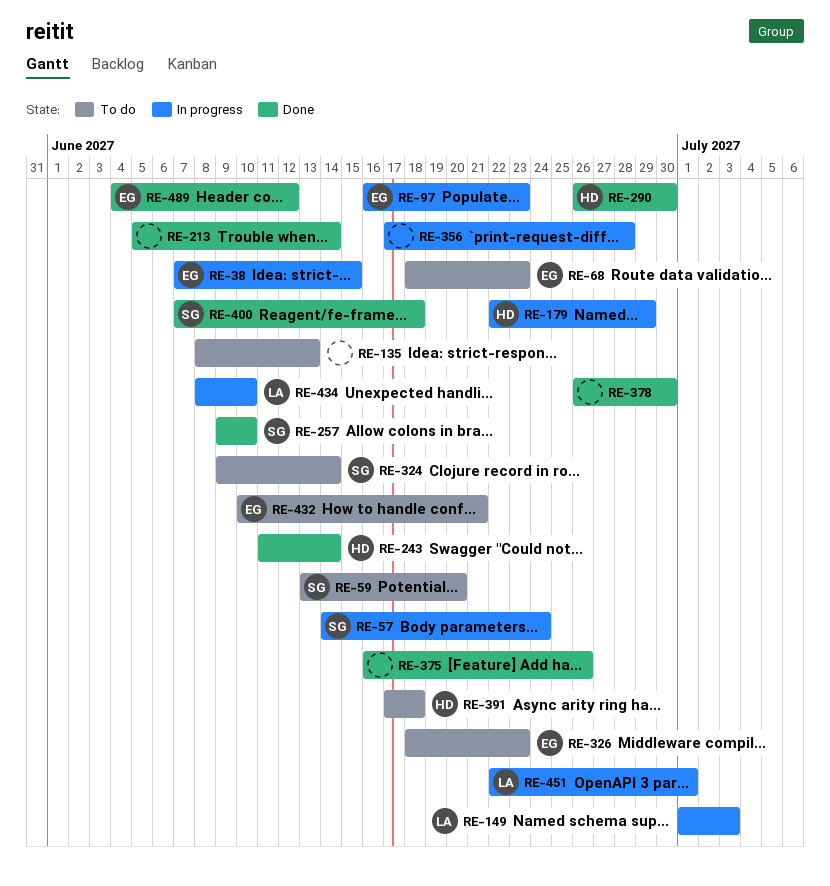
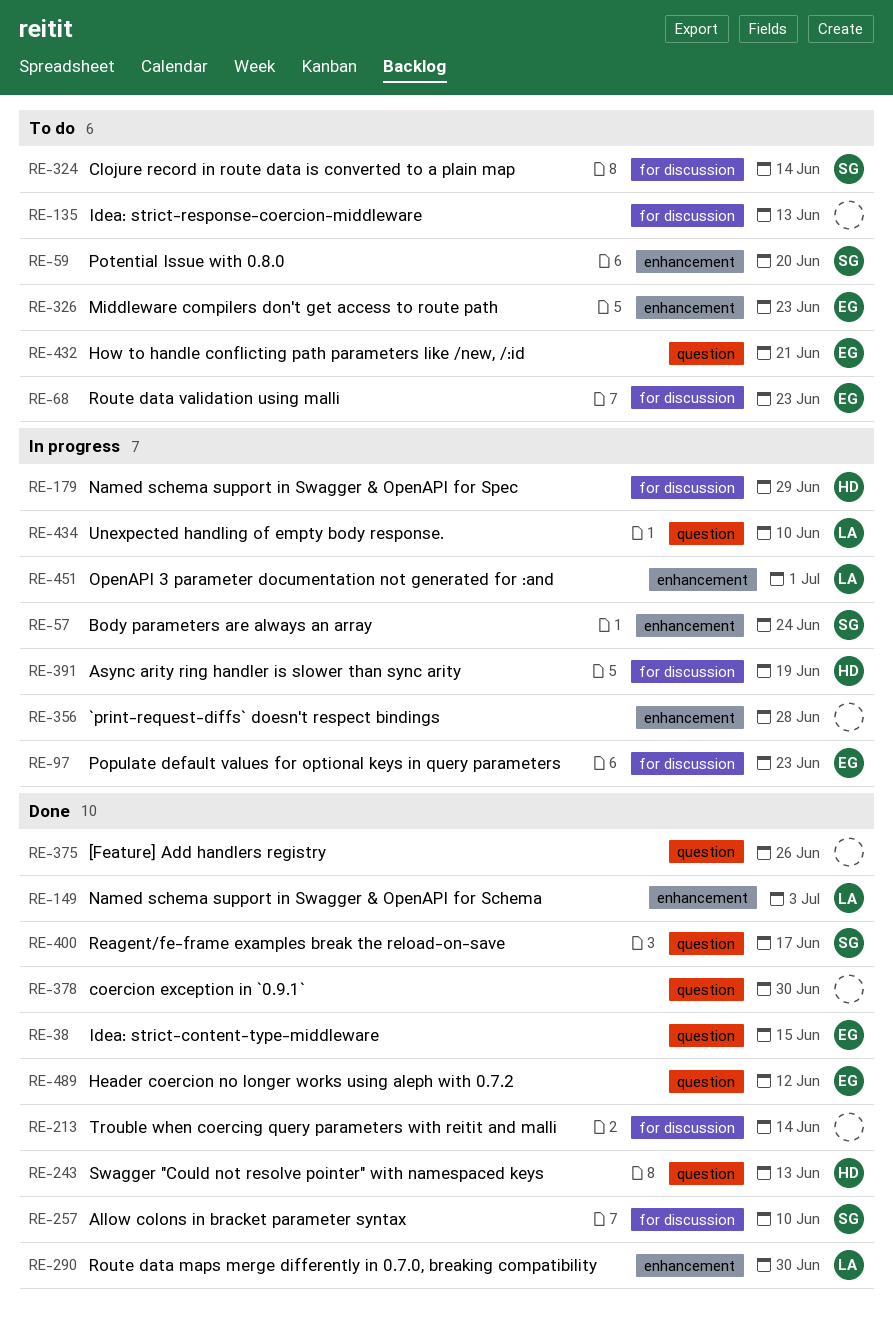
RE-38, status: In progress -> Done
RE-149, status: In progress -> Done
RE-243, due: Jun 14 -> Jun 13
RE-290, owner: HD -> LA
RE-391, status: To do -> In progress
RE-391, due: Jun 18 -> Jun 19
RE-400, due: Jun 18 -> Jun 17

